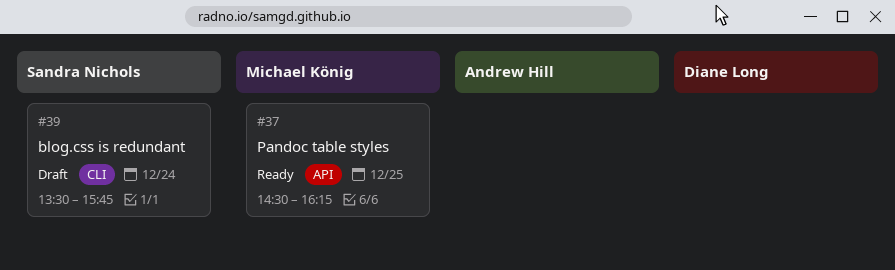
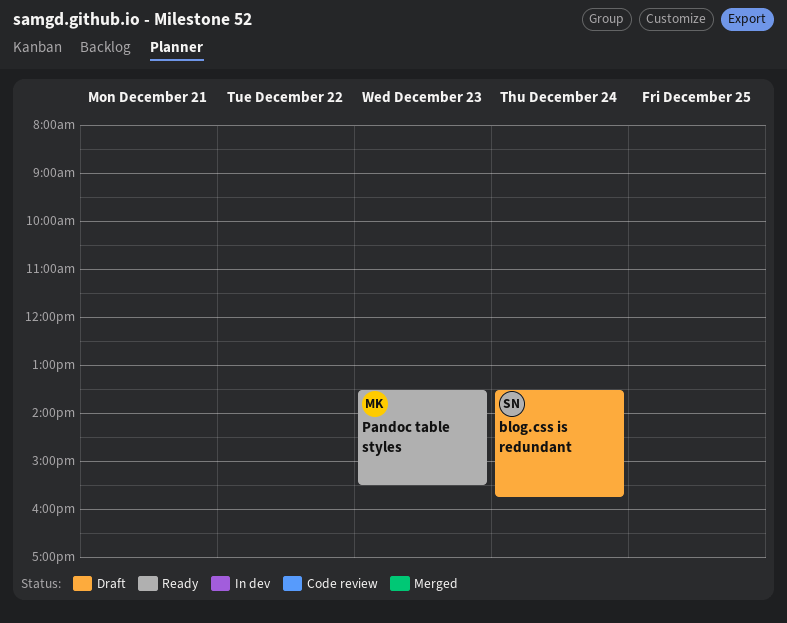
Pandoc table styles, day: Dec 25 -> Dec 23
Pandoc table styles, begins: 14:30 -> 13:30
Pandoc table styles, ends: 16:15 -> 15:30

